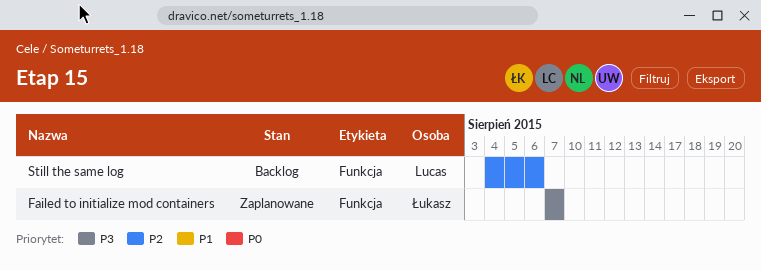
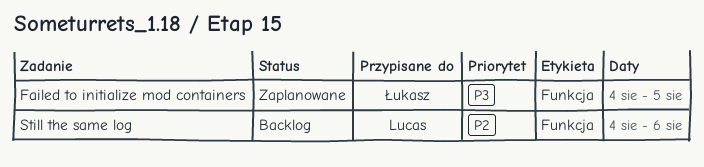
Failed to initialize mod containers, start: Aug 7 -> Aug 4
Failed to initialize mod containers, due: Aug 7 -> Aug 5

